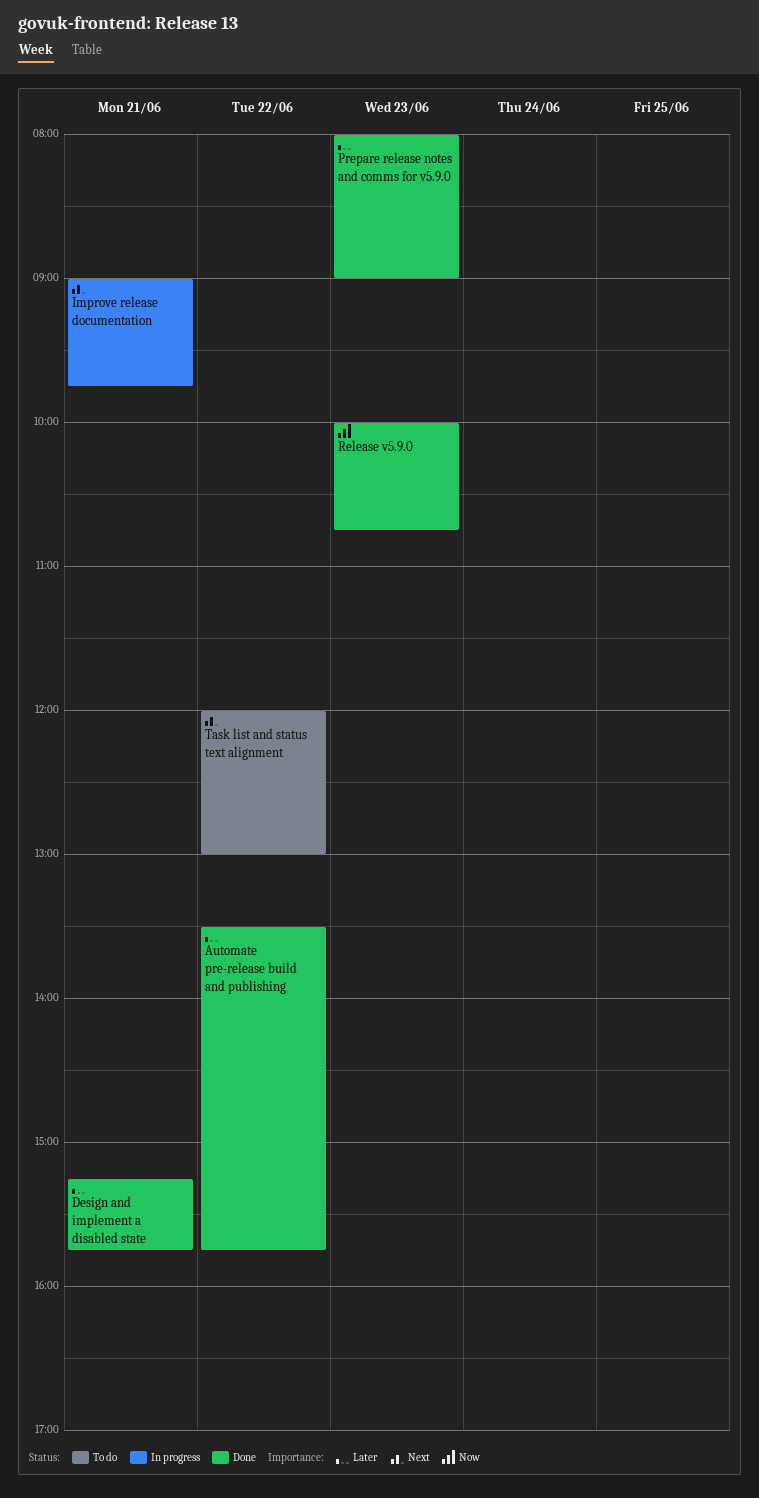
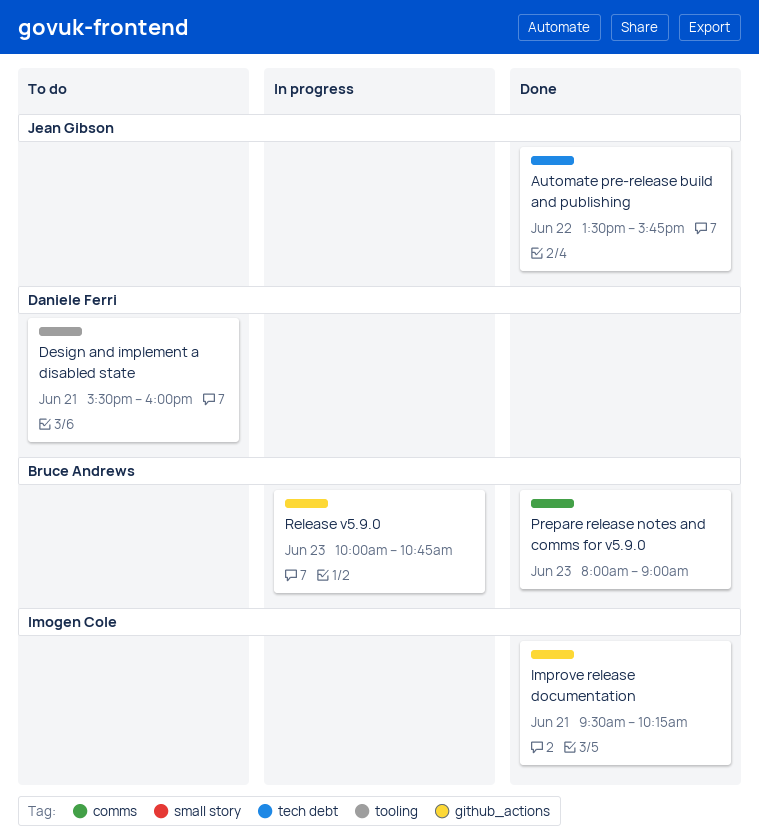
Design and implement a disabled state, status: Done -> To do
Design and implement a disabled state, begins: 15:15 -> 15:30
Design and implement a disabled state, ends: 15:45 -> 16:00
Improve release documentation, status: In progress -> Done
Improve release documentation, begins: 09:00 -> 09:30
Improve release documentation, ends: 09:45 -> 10:15
Release v5.9.0, status: Done -> In progress
Task list and status text alignment: present -> none

